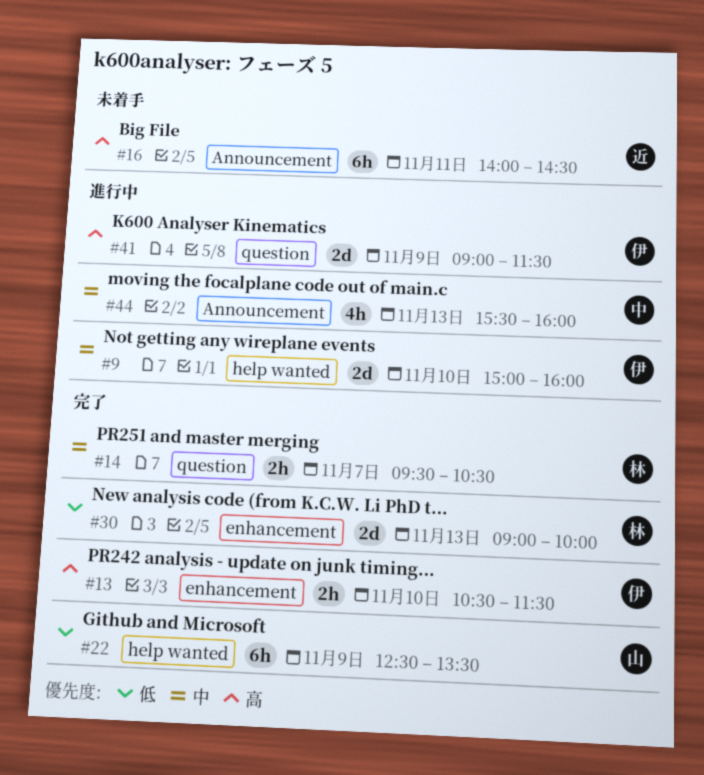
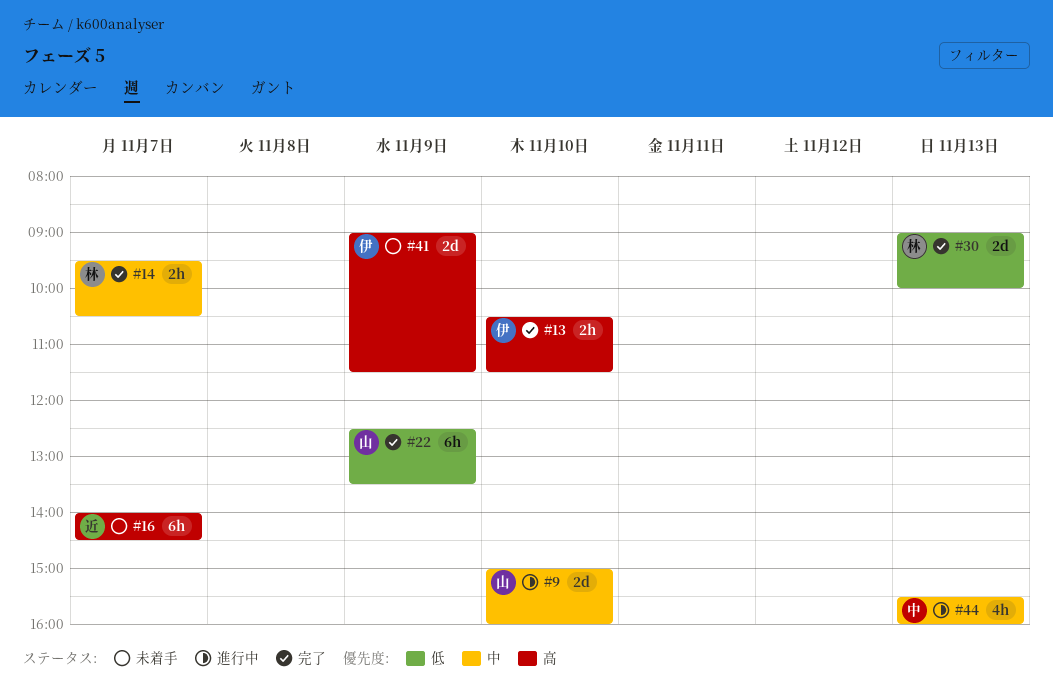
#9, owner: 伊 -> 山
#16, day: Nov 11 -> Nov 7
#41, status: 進行中 -> 未着手

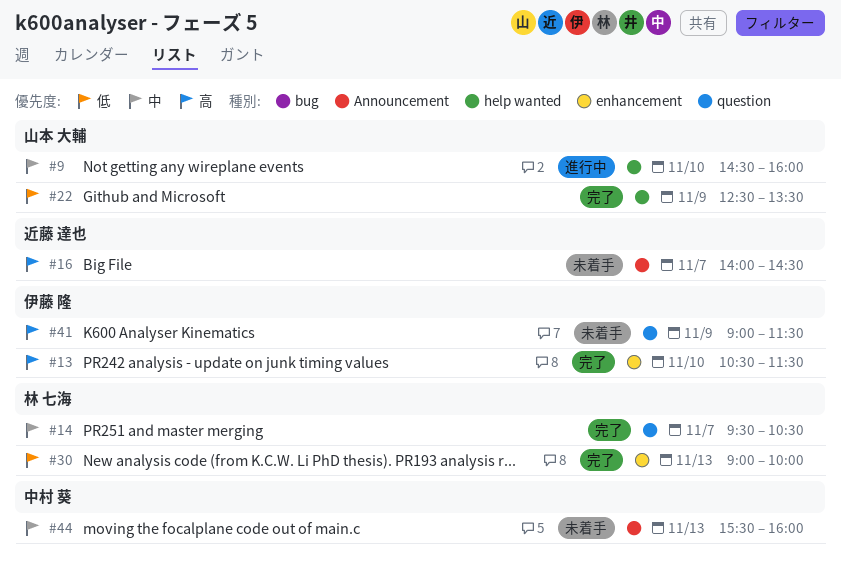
#9, begins: 15:00 -> 14:30
#44, status: 進行中 -> 未着手

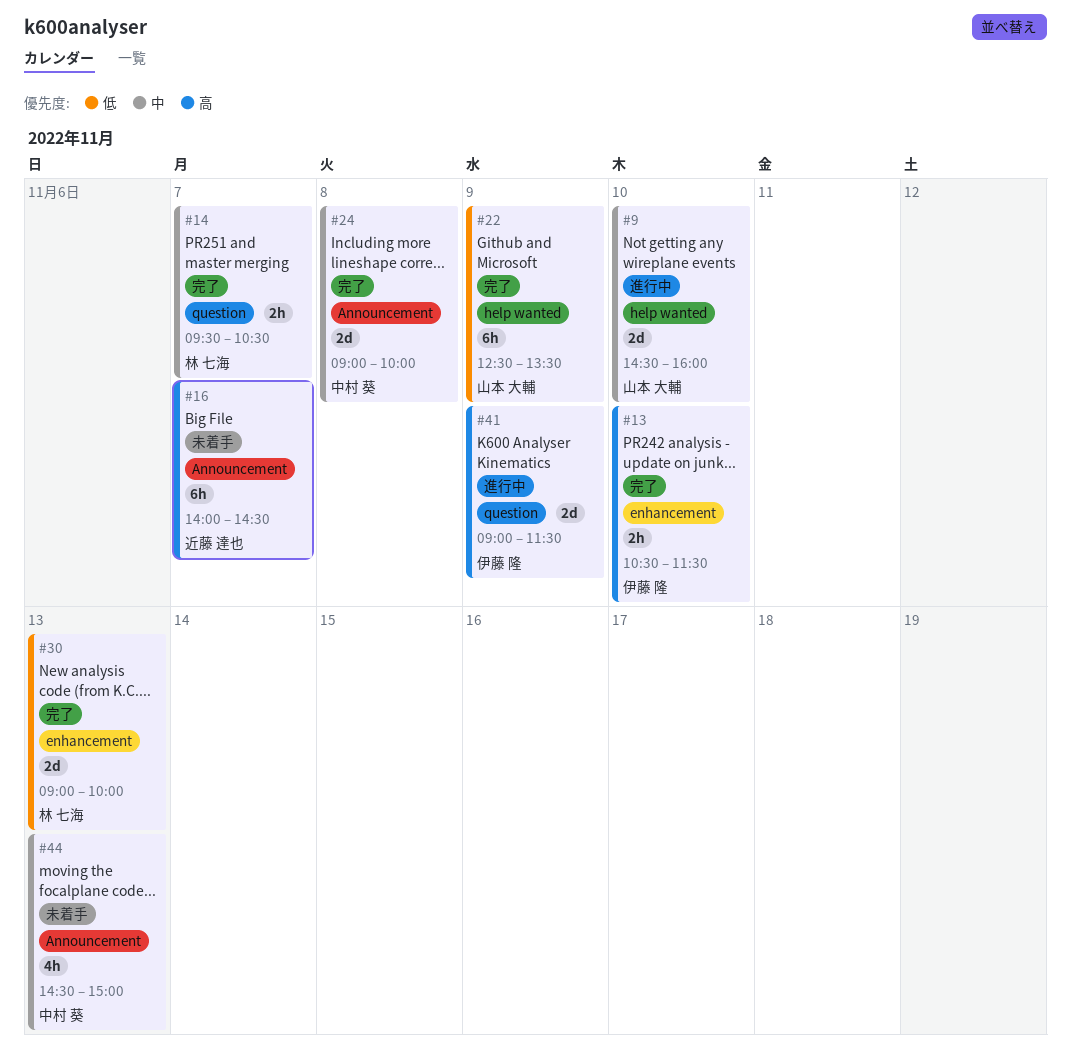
#24: none -> present
#41, status: 未着手 -> 進行中
#44, begins: 15:30 -> 14:30
#44, ends: 16:00 -> 15:00

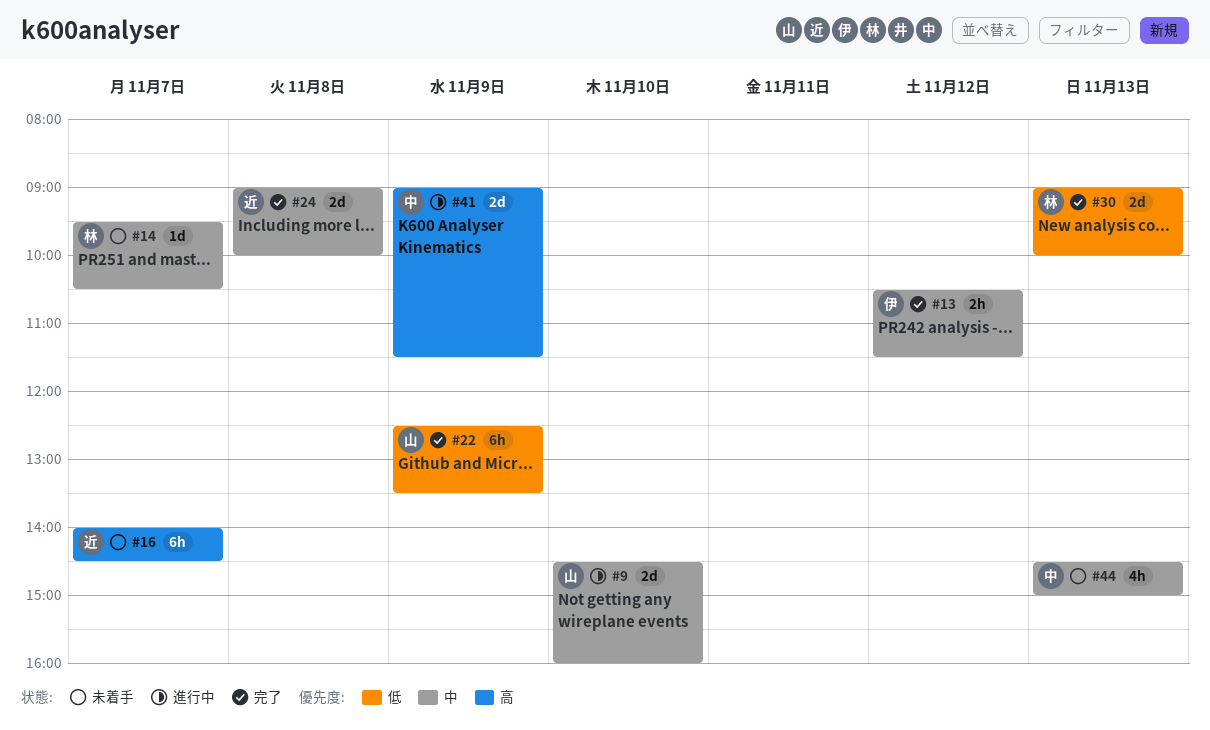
#13, priority: 高 -> 中
#13, day: Nov 10 -> Nov 12
#14, status: 完了 -> 未着手
#14, estimate: 2h -> 1d
#24, owner: 中村 葵 -> 近藤 達也
#41, owner: 伊藤 隆 -> 中村 葵

